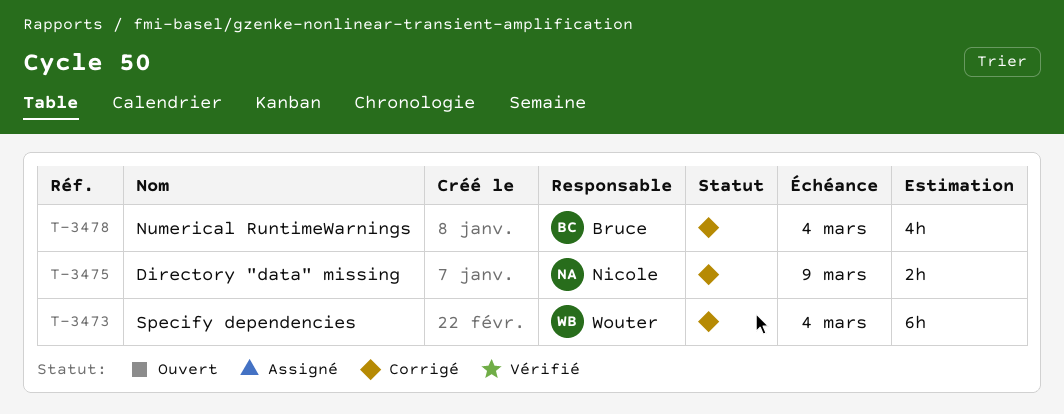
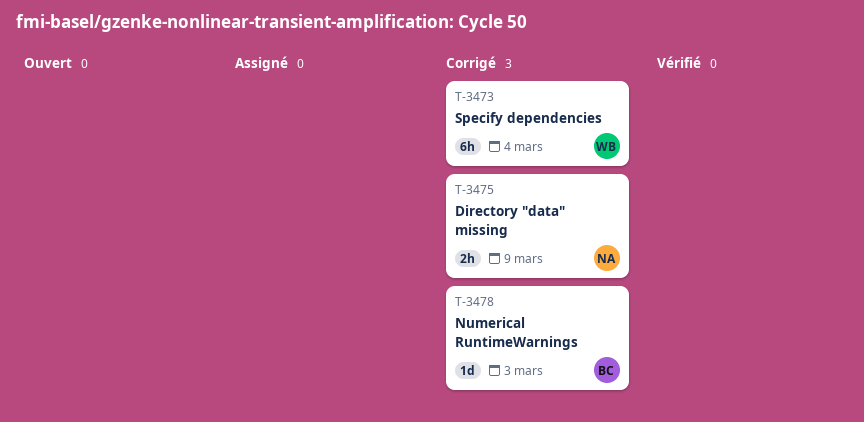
T-3478, estimate: 4h -> 1d
T-3478, due: Mar 4 -> Mar 3

